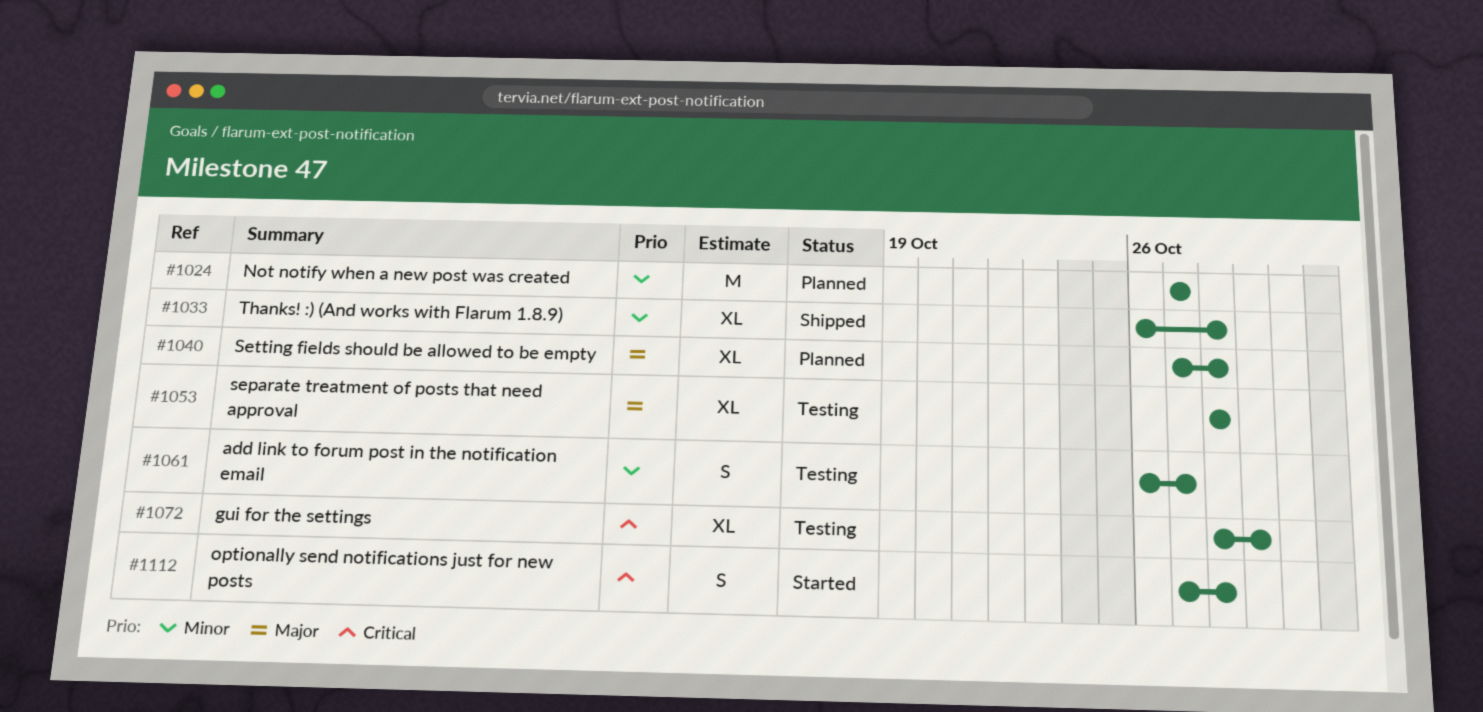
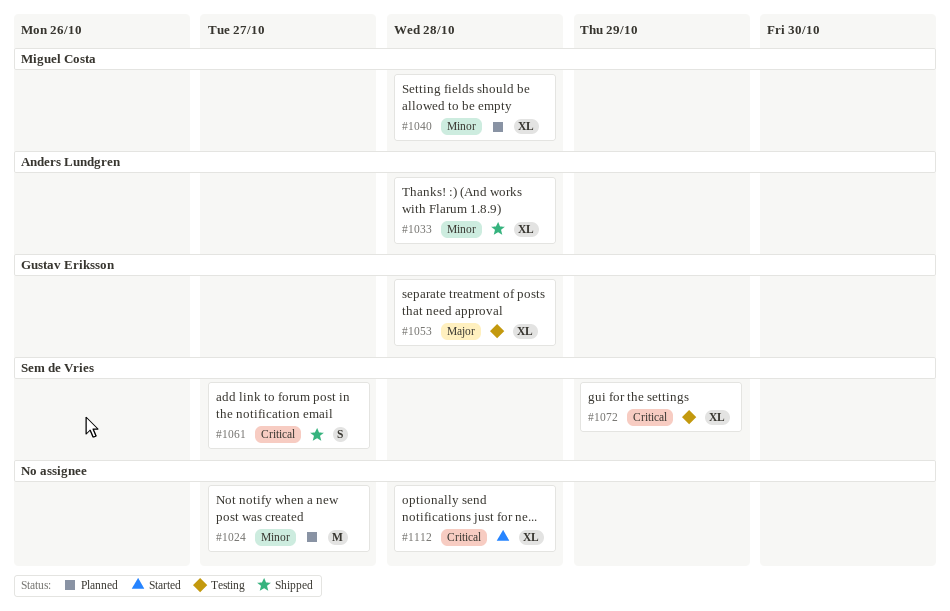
#1040, priority: Major -> Minor
#1061, status: Testing -> Shipped
#1061, priority: Minor -> Critical
#1112, estimate: S -> XL

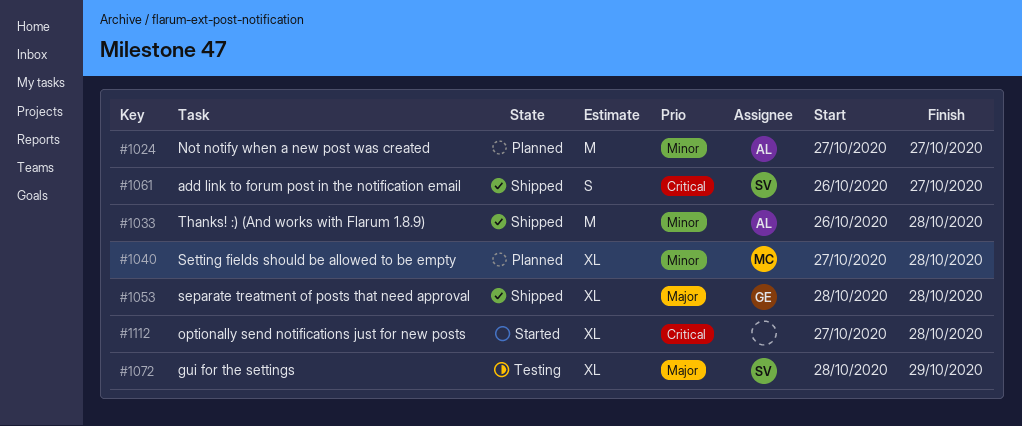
#1024, owner: none -> Anders Lundgren
#1033, estimate: XL -> M
#1053, status: Testing -> Shipped
#1072, priority: Critical -> Major

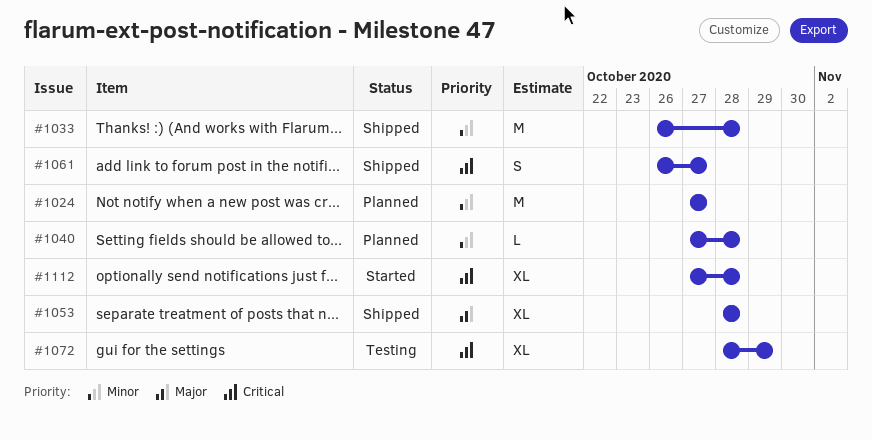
#1040, estimate: XL -> L
#1072, priority: Major -> Critical

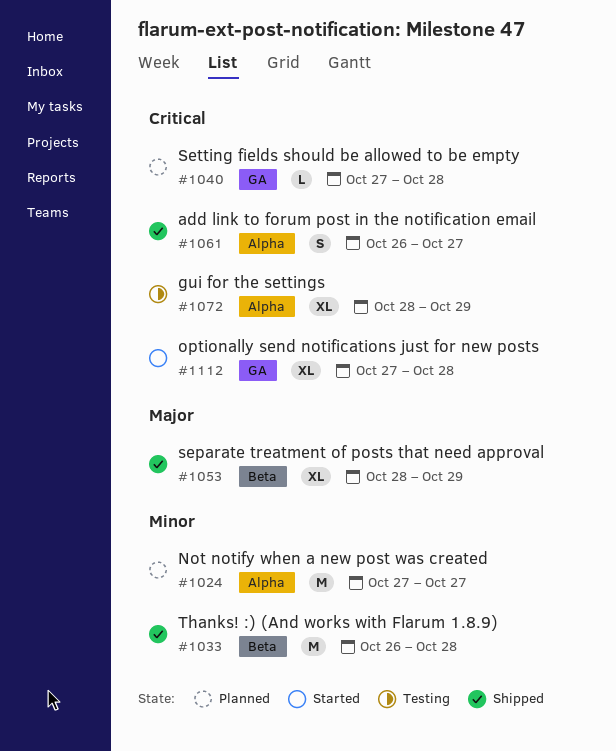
#1040, priority: Minor -> Critical
#1053, due: Oct 28 -> Oct 29

